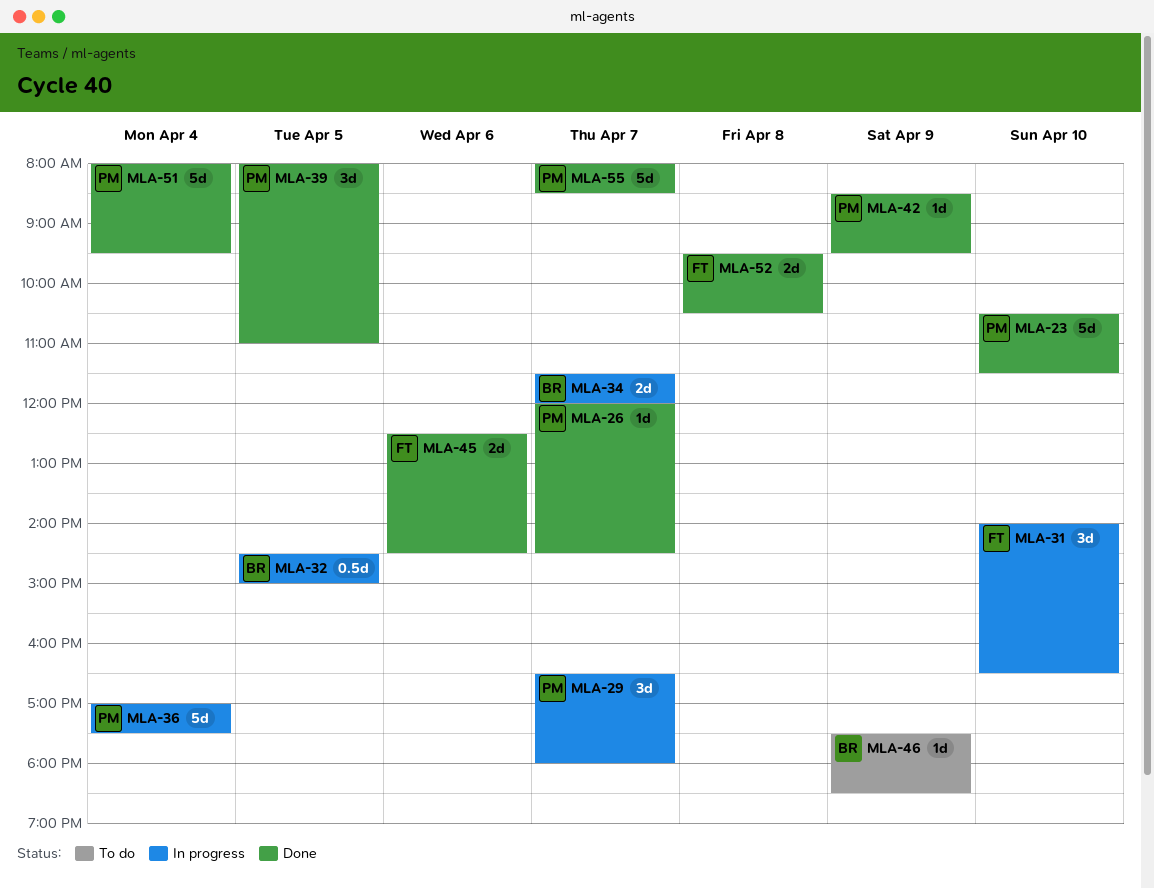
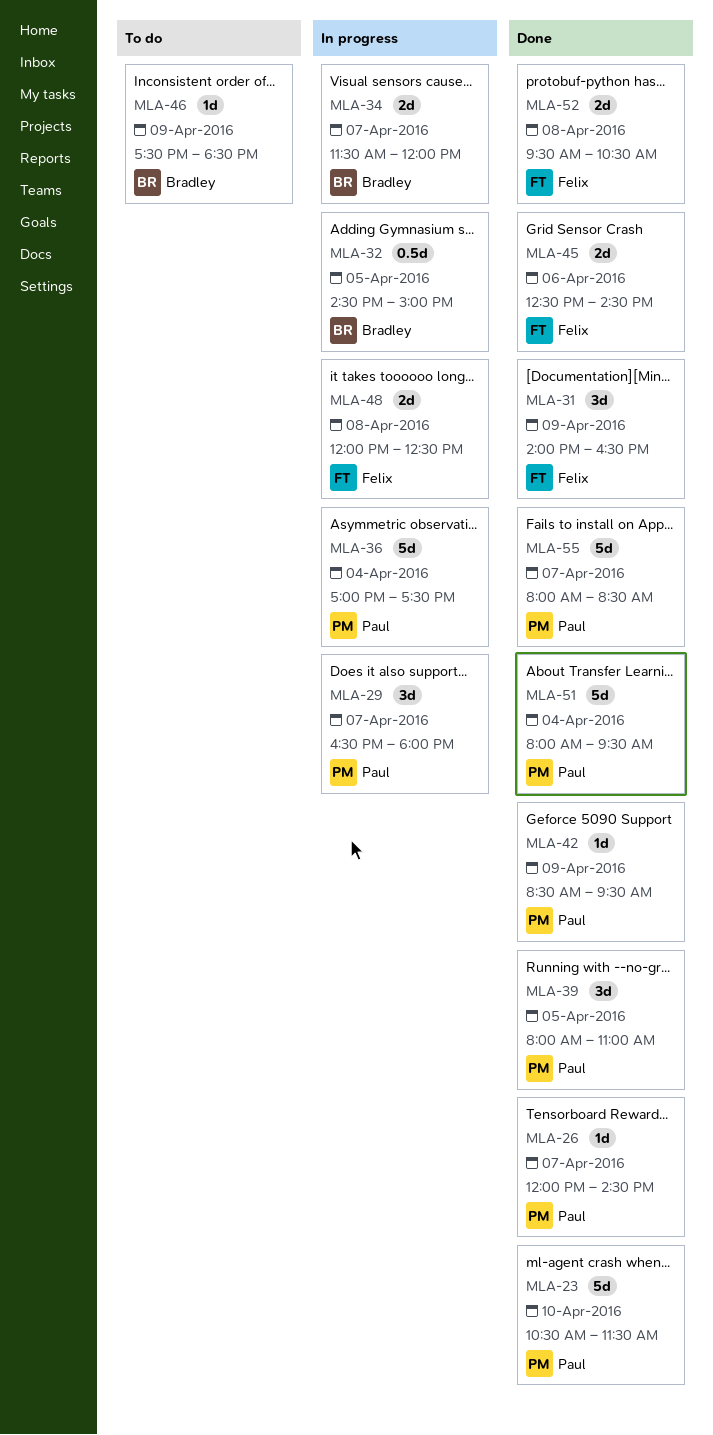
MLA-31, status: In progress -> Done
MLA-31, day: Apr 10 -> Apr 9
MLA-48: none -> present

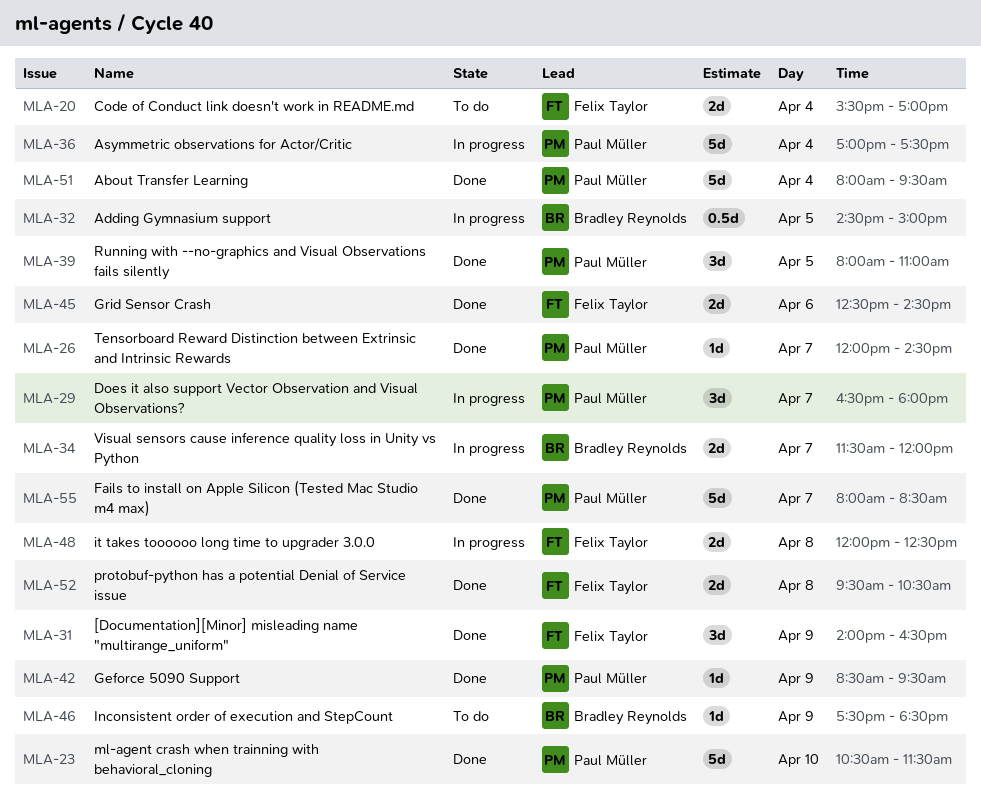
MLA-20: none -> present

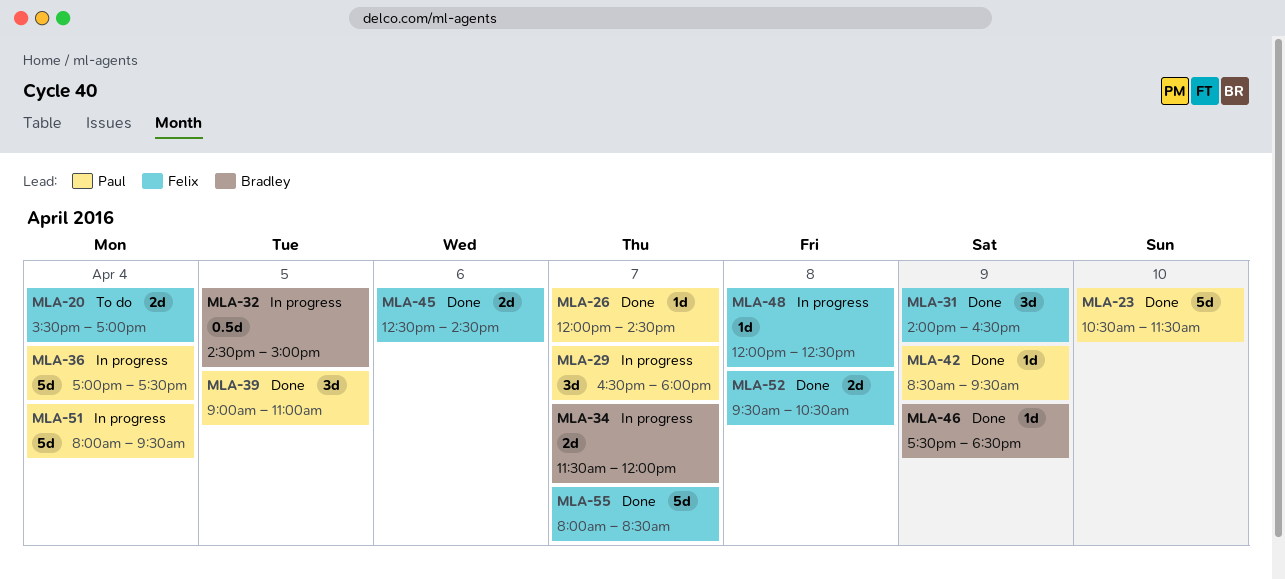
MLA-39, begins: 08:00 -> 09:00
MLA-46, status: To do -> Done
MLA-48, estimate: 2d -> 1d
MLA-51, status: Done -> In progress
MLA-55, owner: Paul Müller -> Felix Taylor

